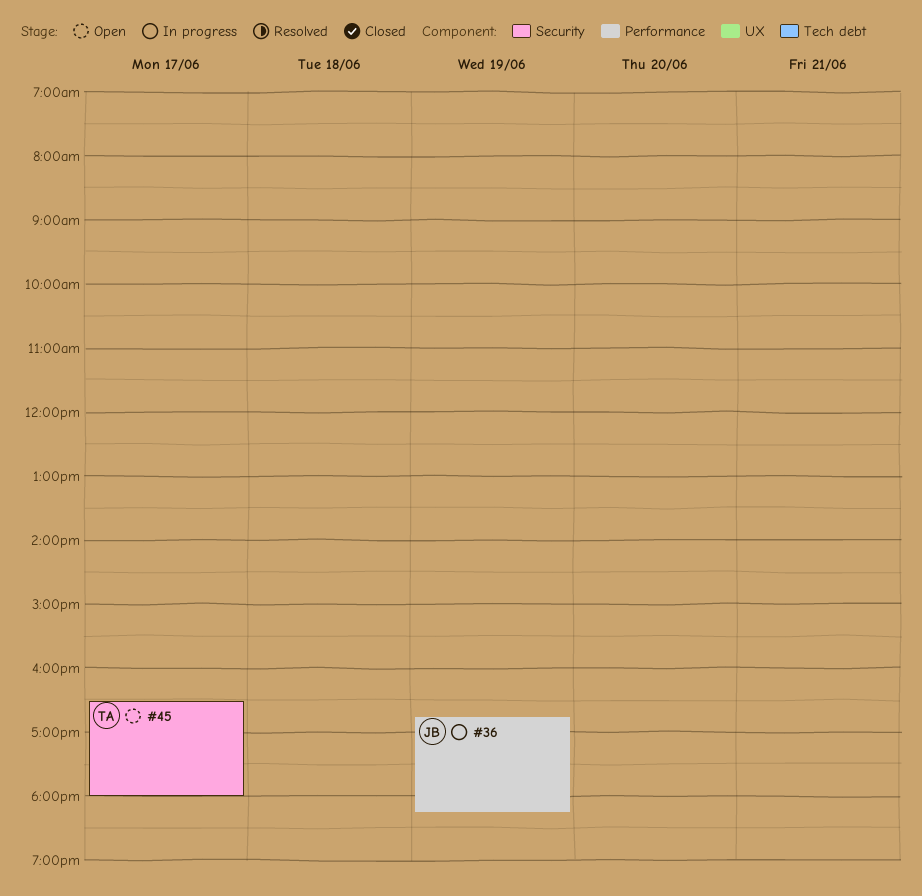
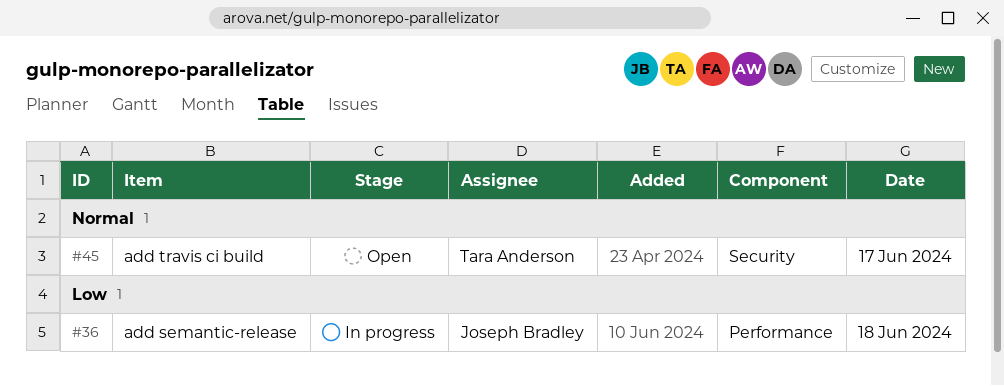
#36, day: Jun 19 -> Jun 18

